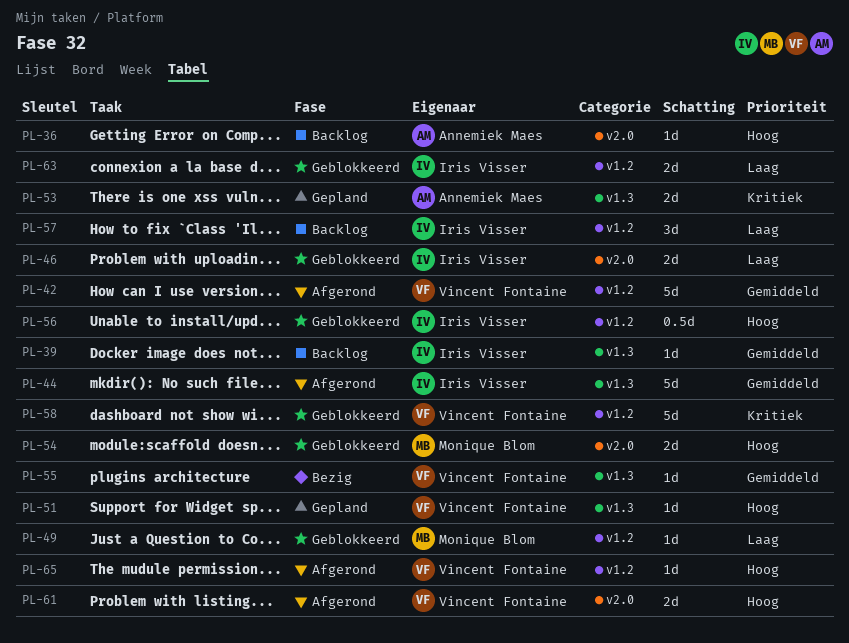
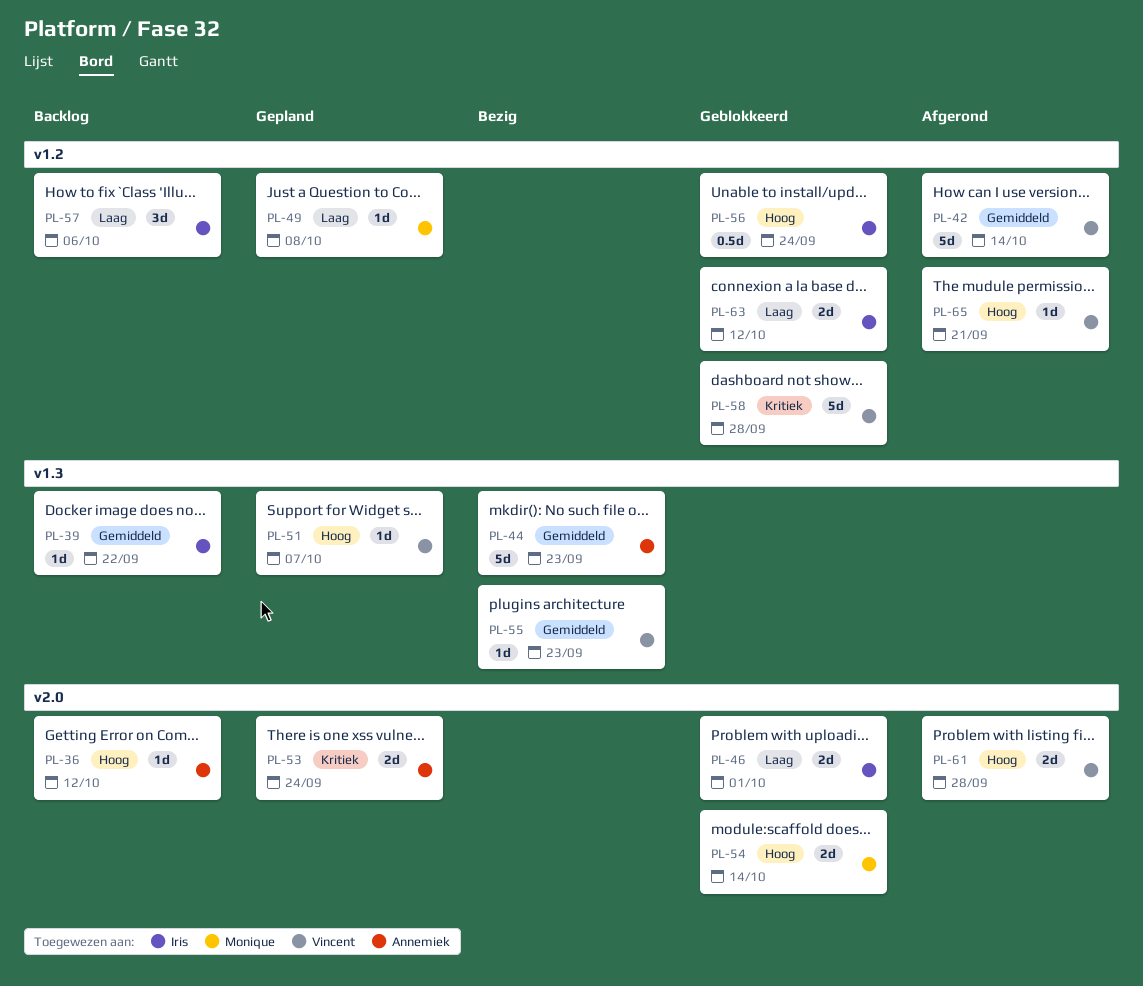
PL-44, status: Afgerond -> Bezig
PL-44, owner: Iris Visser -> Annemiek Maes
PL-49, status: Geblokkeerd -> Gepland
PL-53, label: v1.3 -> v2.0

